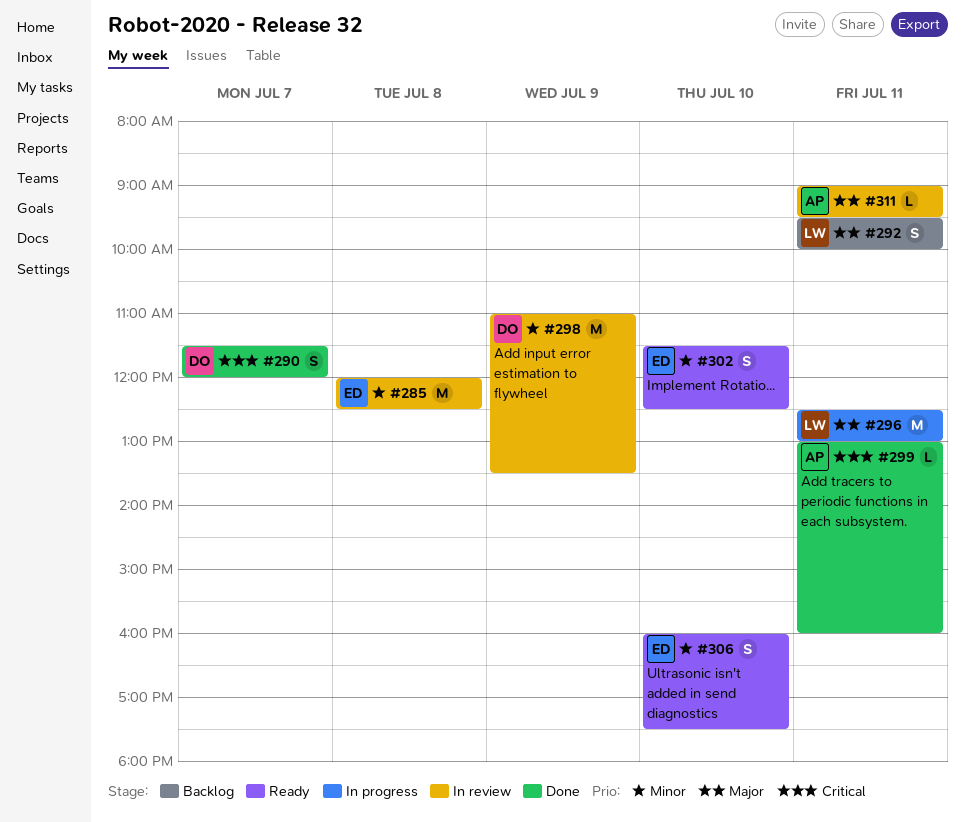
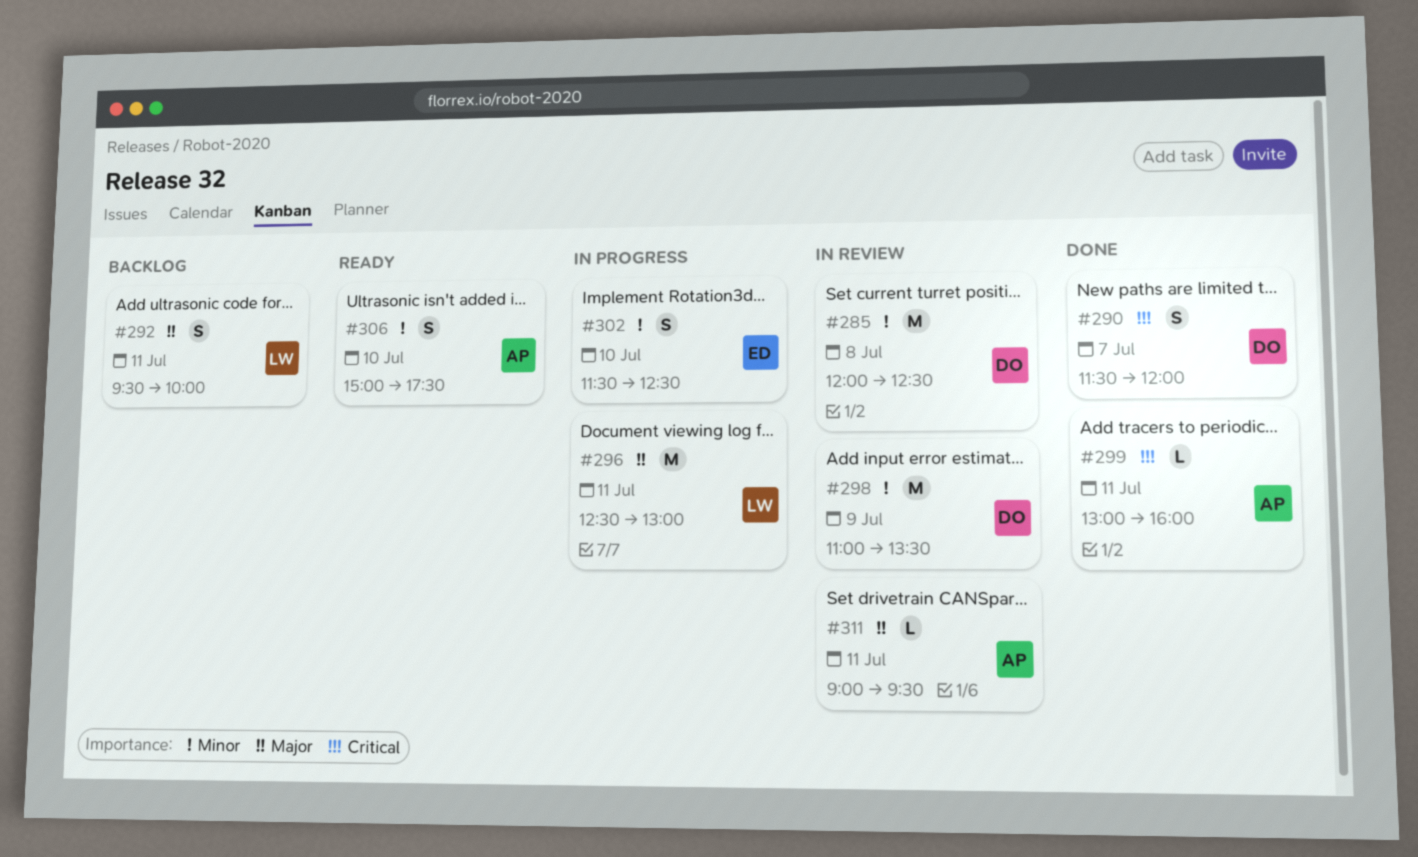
#285, owner: ED -> DO
#302, status: Ready -> In progress
#306, owner: ED -> AP
#306, begins: 16:00 -> 15:00

